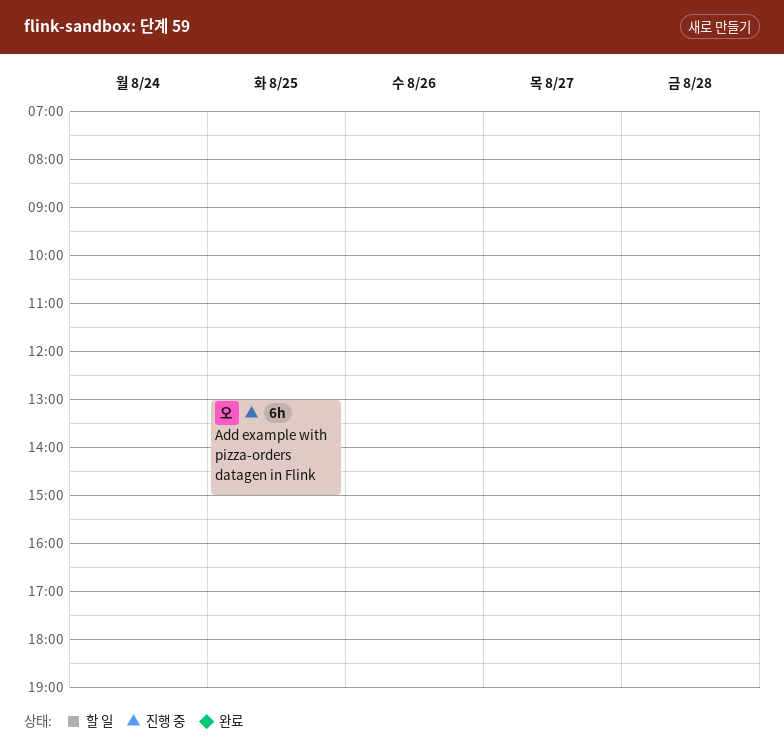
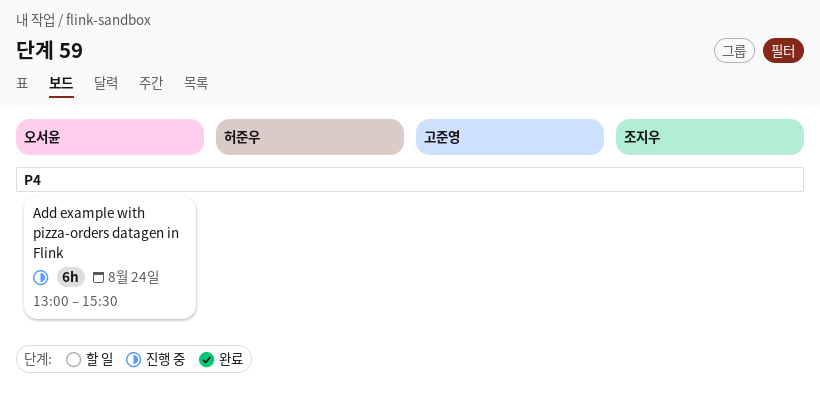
Add example with pizza-orders datagen in Flink, day: Aug 25 -> Aug 24
Add example with pizza-orders datagen in Flink, ends: 15:00 -> 15:30

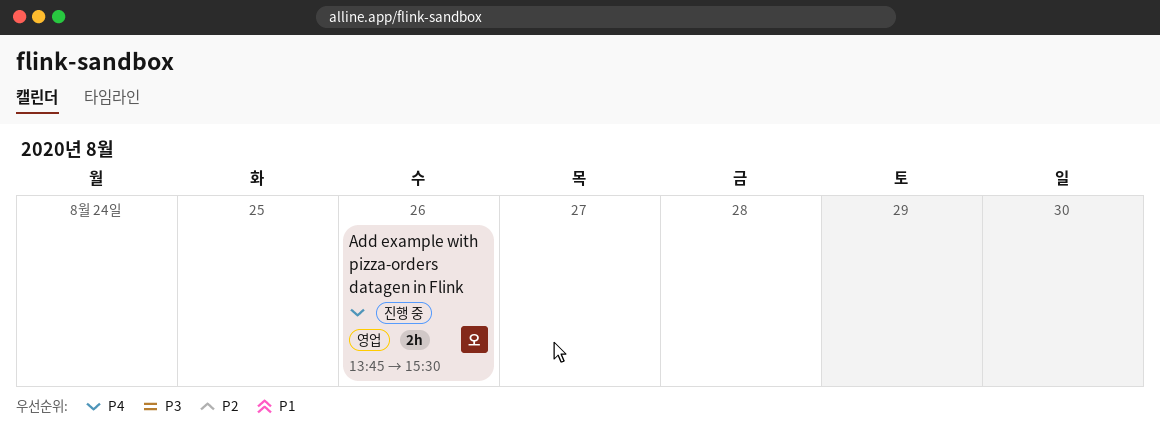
Add example with pizza-orders datagen in Flink, estimate: 6h -> 2h
Add example with pizza-orders datagen in Flink, day: Aug 24 -> Aug 26
Add example with pizza-orders datagen in Flink, begins: 13:00 -> 13:45

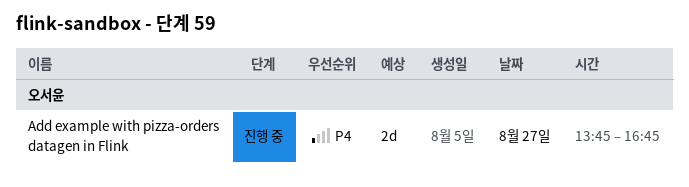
Add example with pizza-orders datagen in Flink, estimate: 2h -> 2d
Add example with pizza-orders datagen in Flink, day: Aug 26 -> Aug 27
Add example with pizza-orders datagen in Flink, ends: 15:30 -> 16:45

